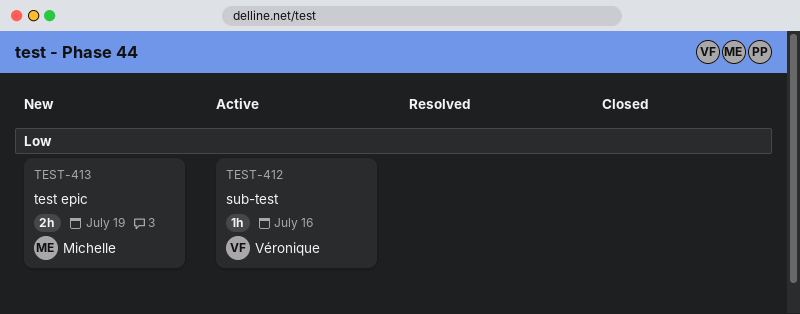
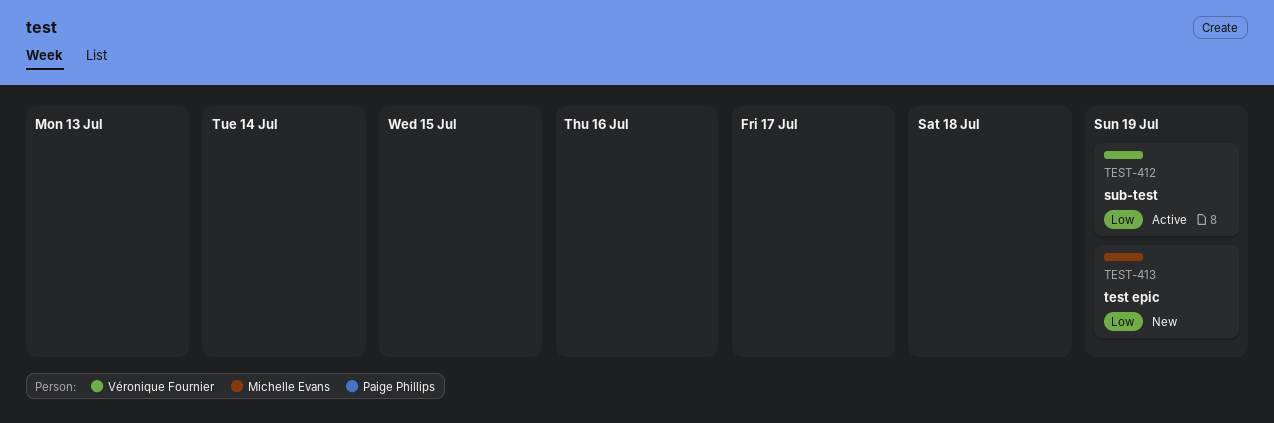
TEST-412, due: Jul 16 -> Jul 19

